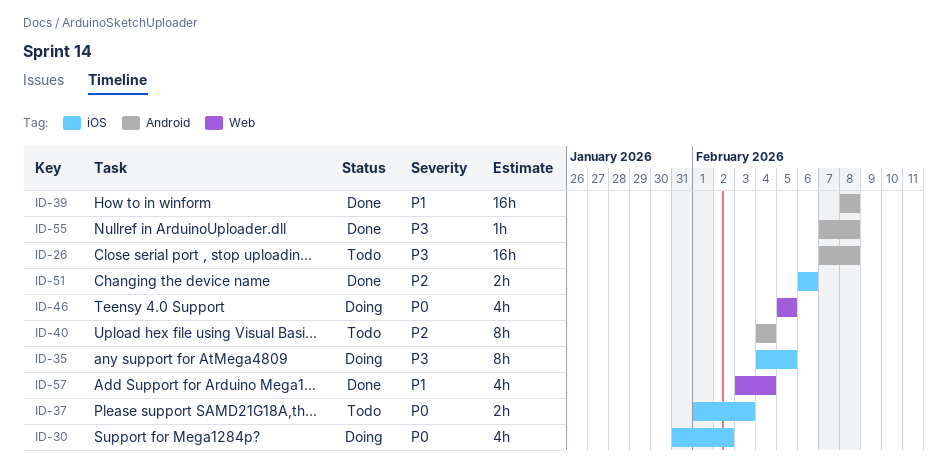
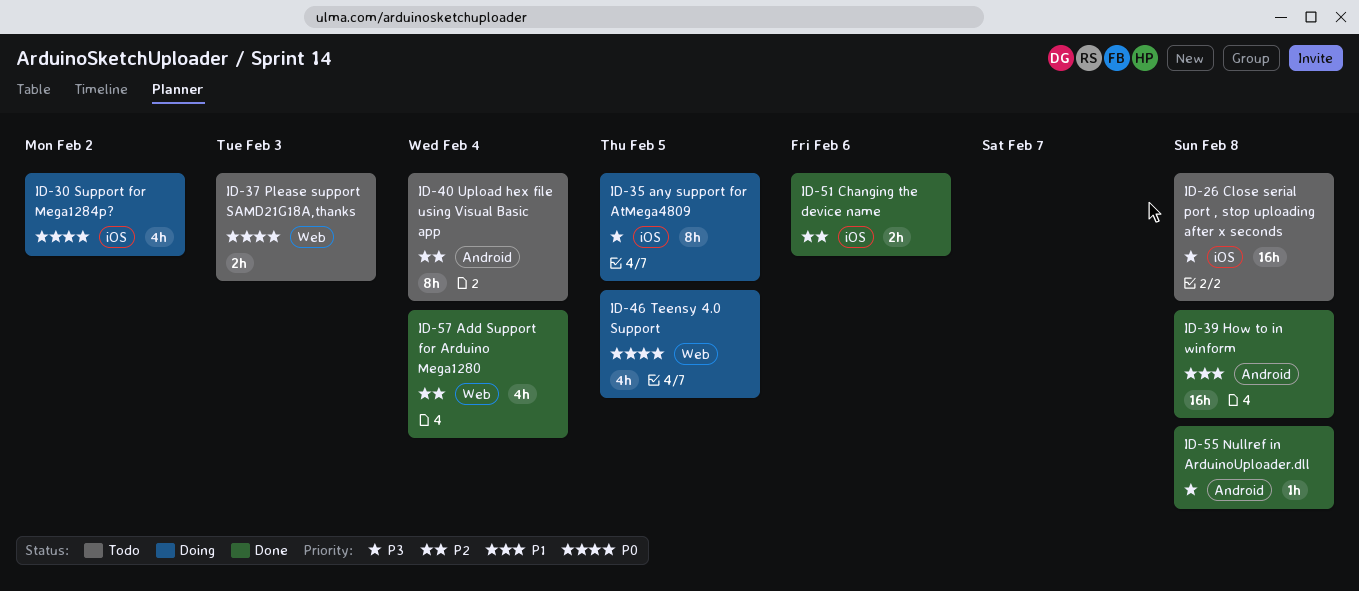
ID-26, label: Android -> iOS
ID-37, label: iOS -> Web
ID-57, priority: P1 -> P2

